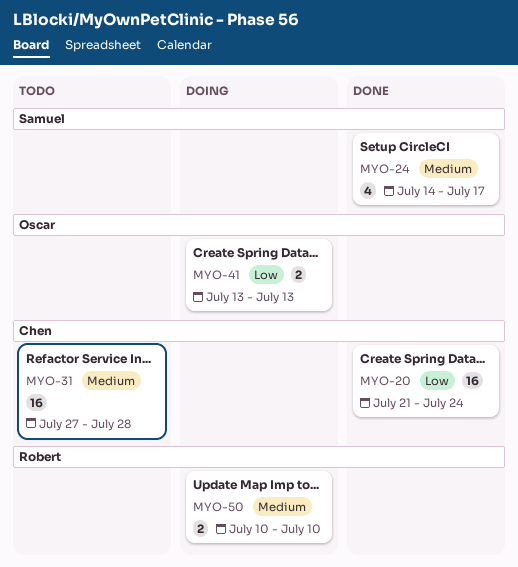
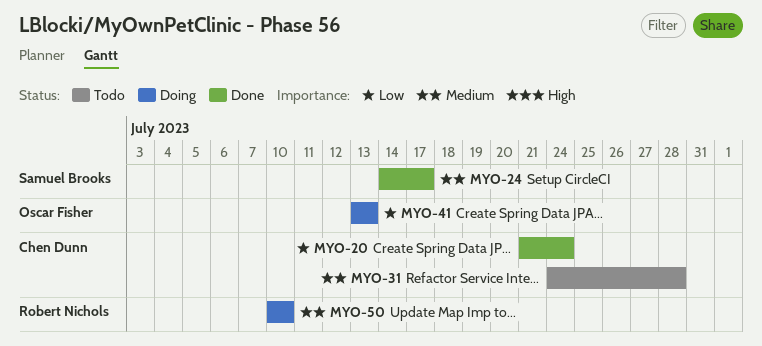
MYO-31, start: Jul 27 -> Jul 24

